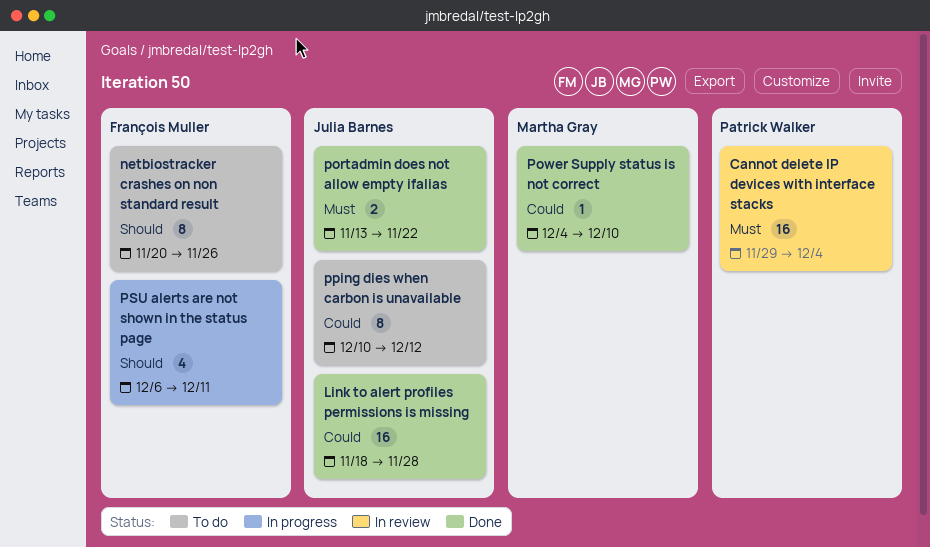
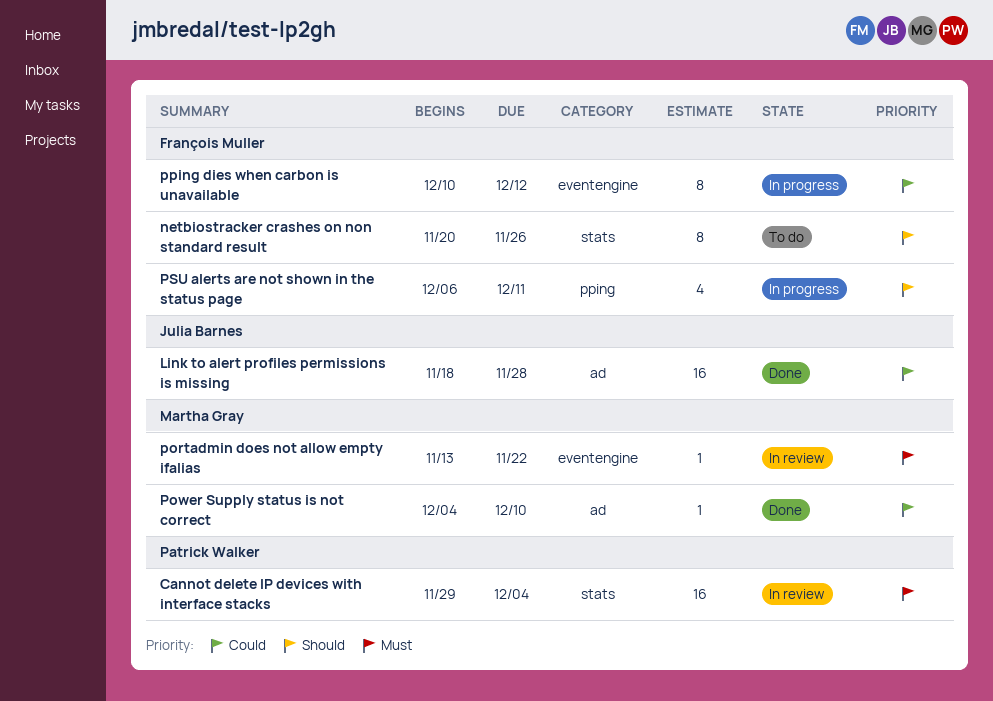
portadmin does not allow empty ifalias, status: Done -> In review
portadmin does not allow empty ifalias, owner: Julia Barnes -> Martha Gray
portadmin does not allow empty ifalias, estimate: 2 -> 1
pping dies when carbon is unavailable, status: To do -> In progress
pping dies when carbon is unavailable, owner: Julia Barnes -> François Muller

